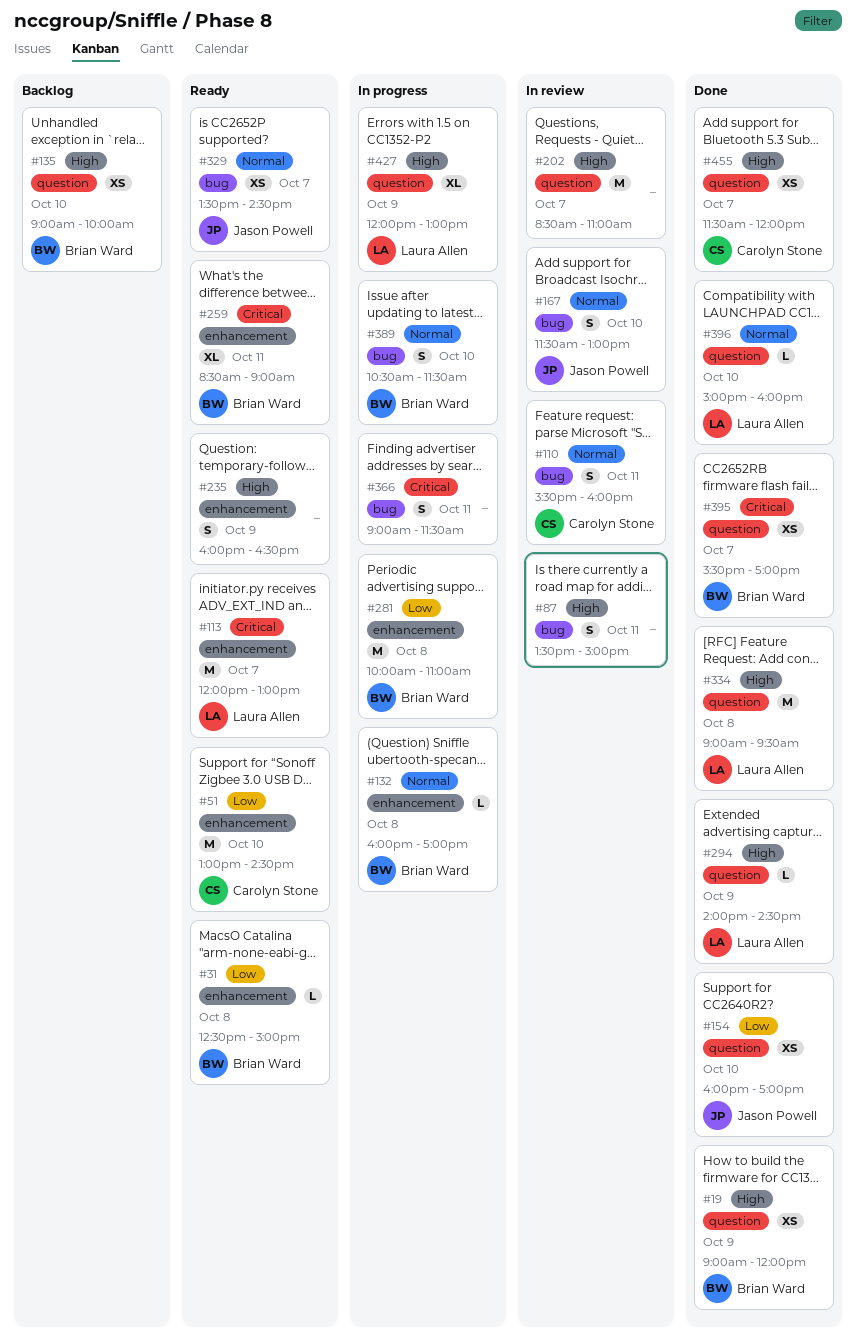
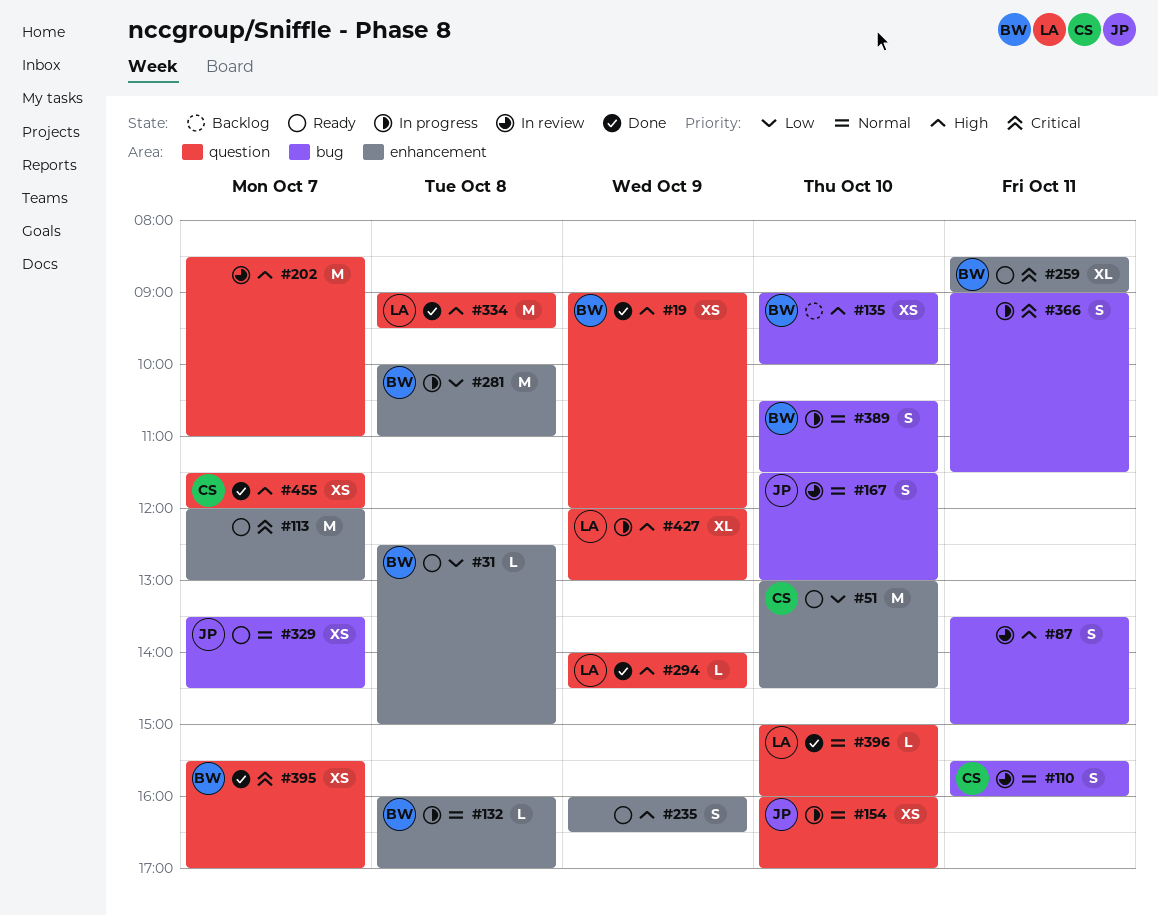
#113, owner: Laura Allen -> none
#135, label: question -> bug
#154, status: Done -> In progress
#154, priority: Low -> Normal

